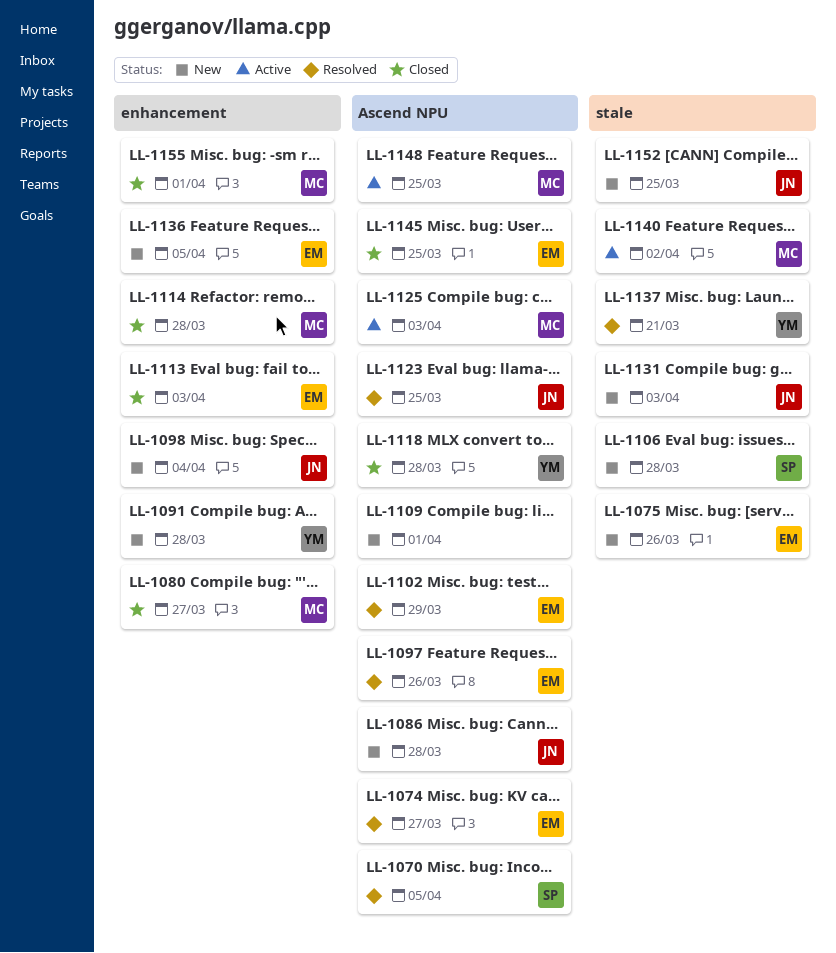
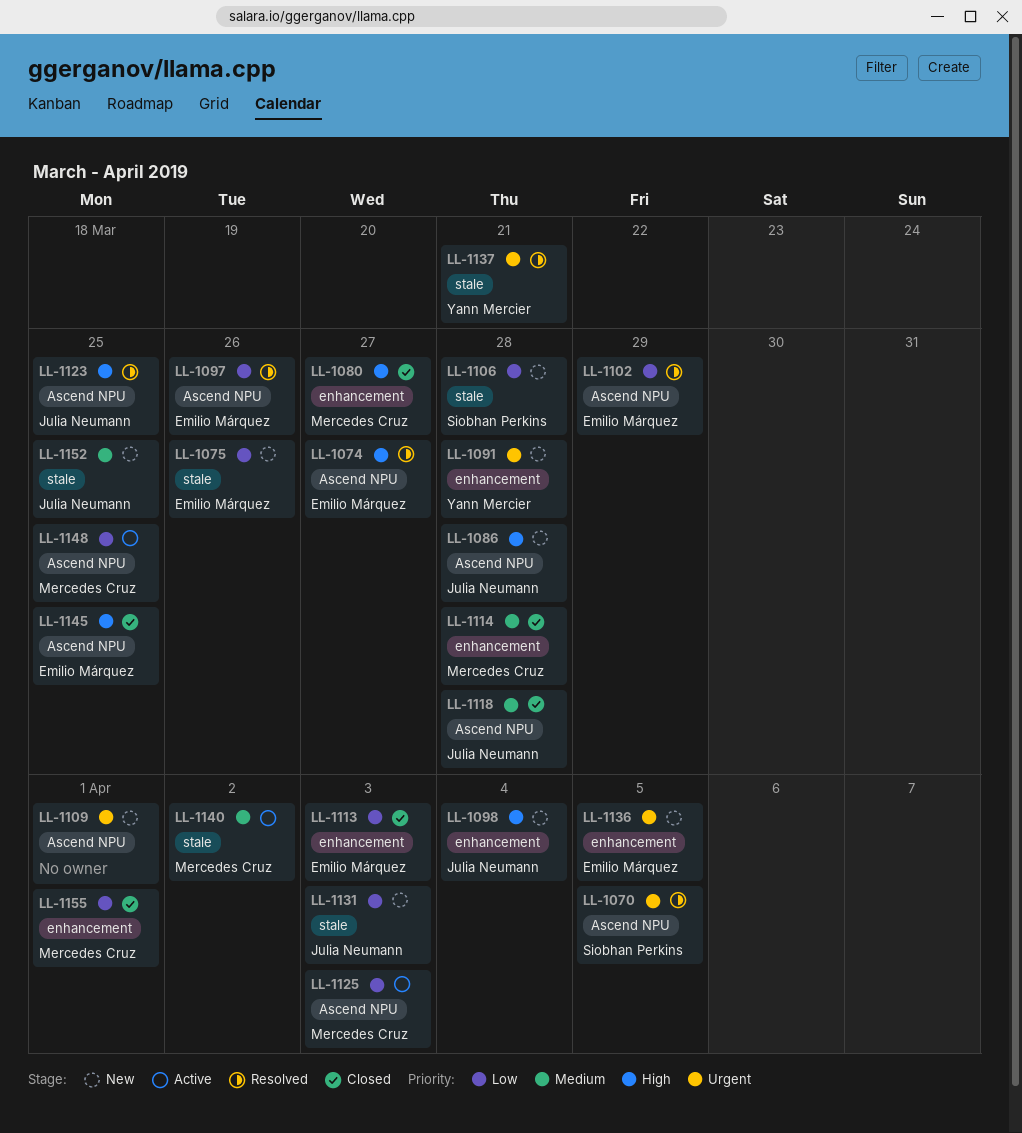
LL-1118, owner: Yann Mercier -> Julia Neumann

